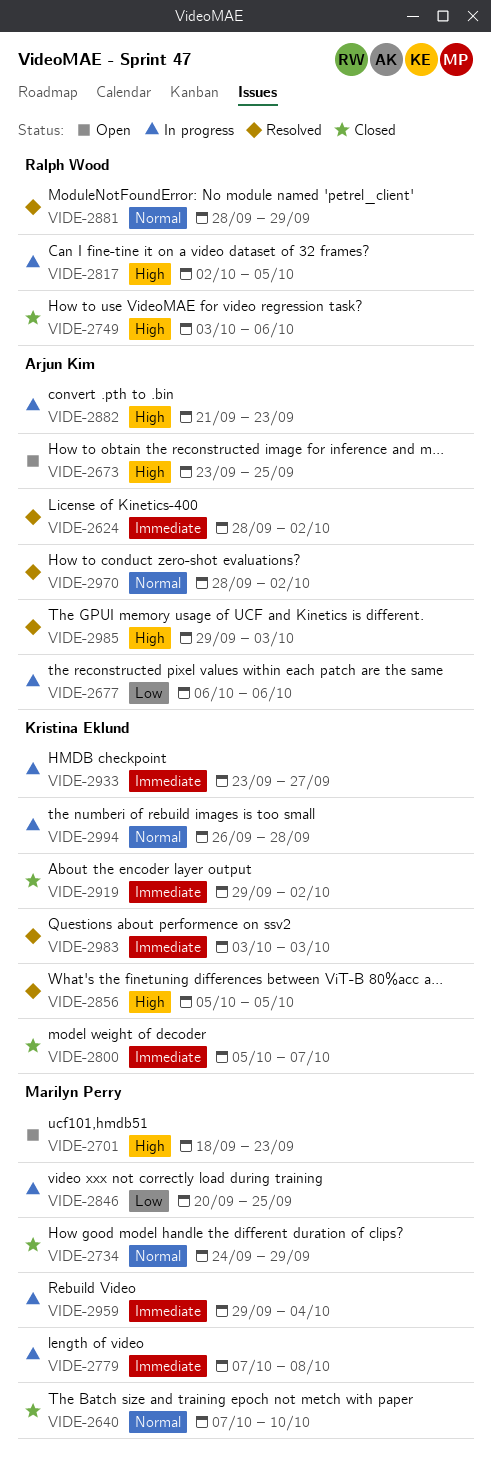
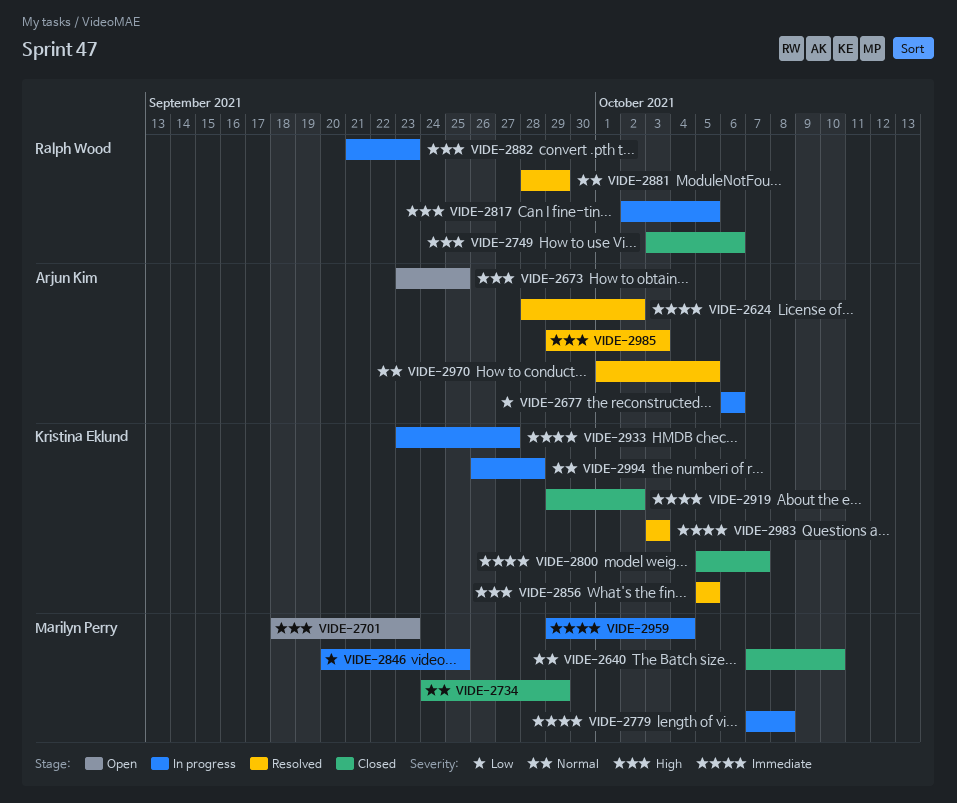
VIDE-2882, owner: Arjun Kim -> Ralph Wood
VIDE-2970, start: Sep 28 -> Oct 1
VIDE-2970, due: Oct 2 -> Oct 5

